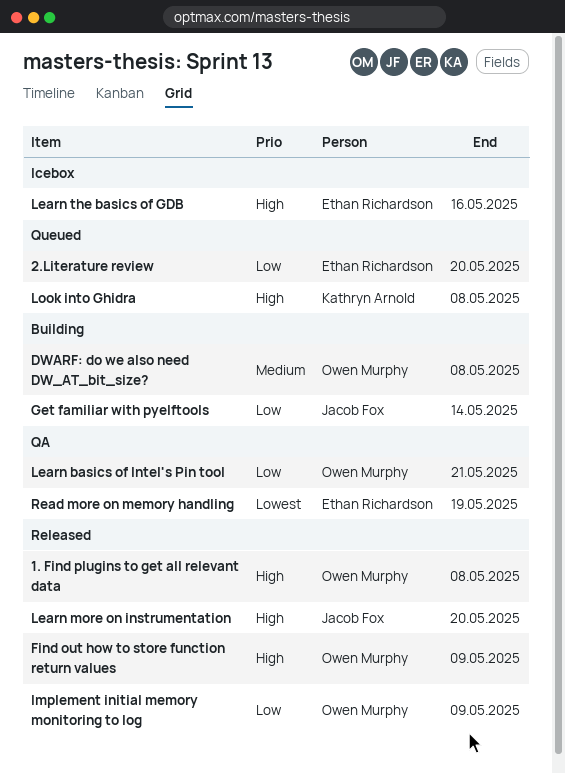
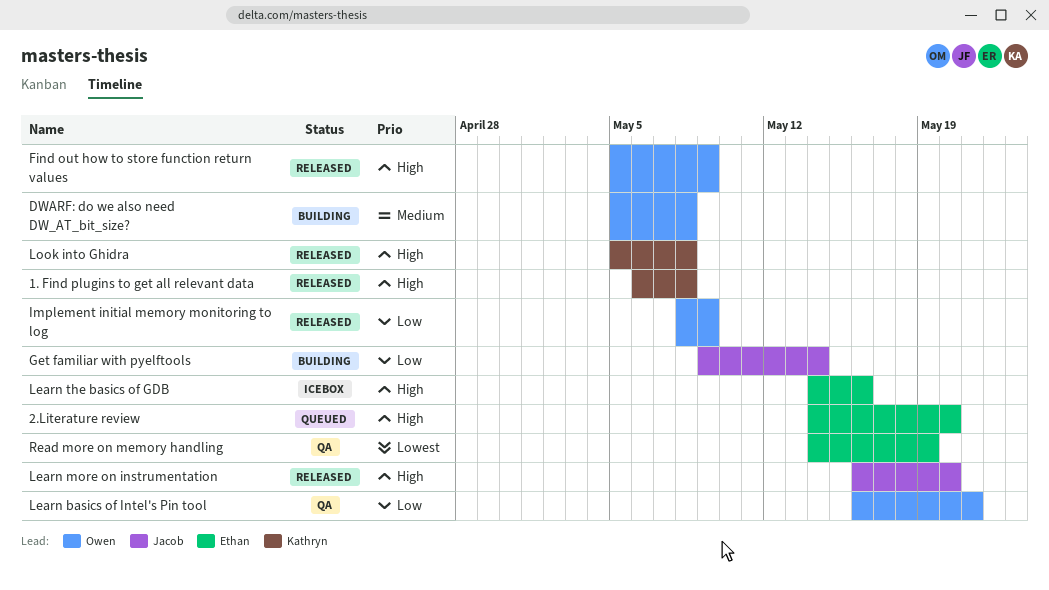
1. Find plugins to get all relevant data, owner: Owen Murphy -> Kathryn Arnold
2.Literature review, priority: Low -> High
Look into Ghidra, status: Queued -> Released

